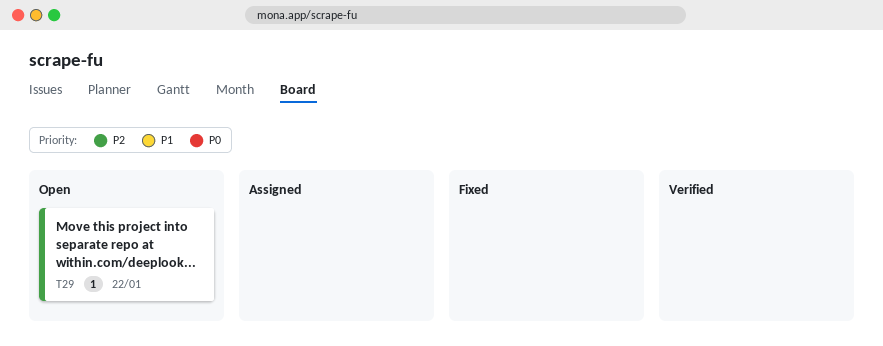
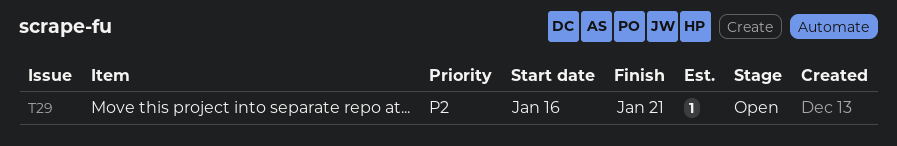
T29, due: Jan 22 -> Jan 21

